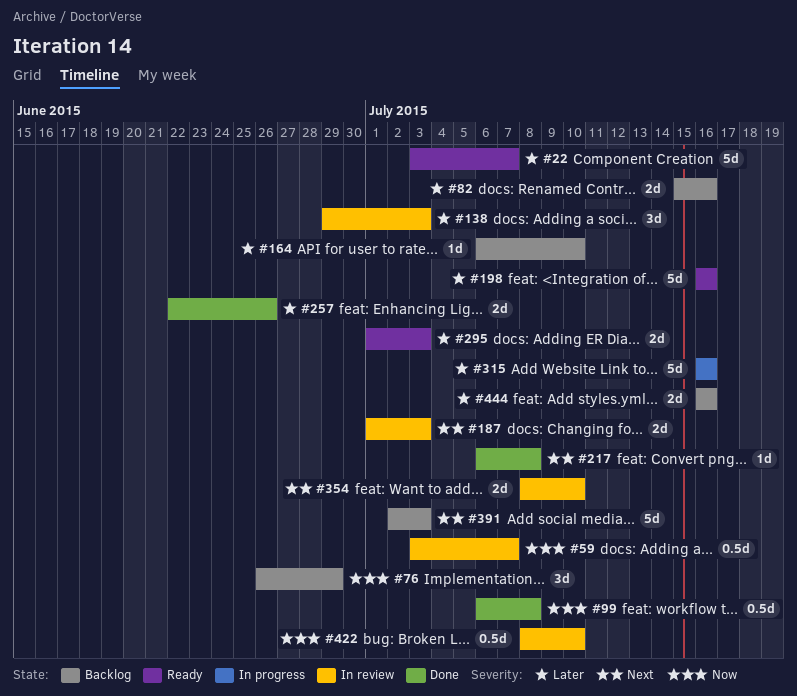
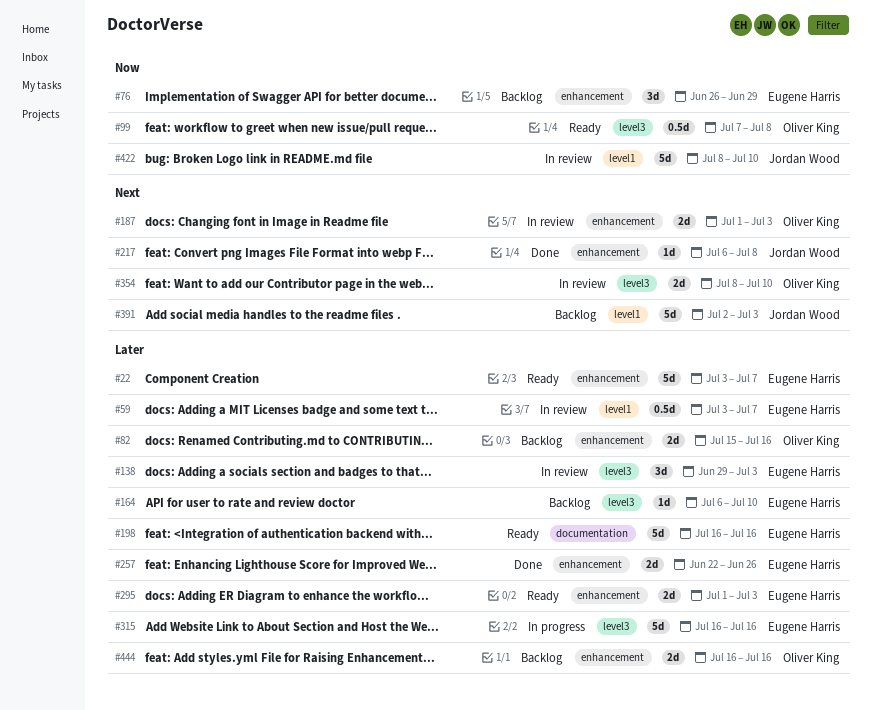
#59, priority: Now -> Later
#99, status: Done -> Ready
#99, start: Jul 6 -> Jul 7
#422, estimate: 0.5d -> 5d

